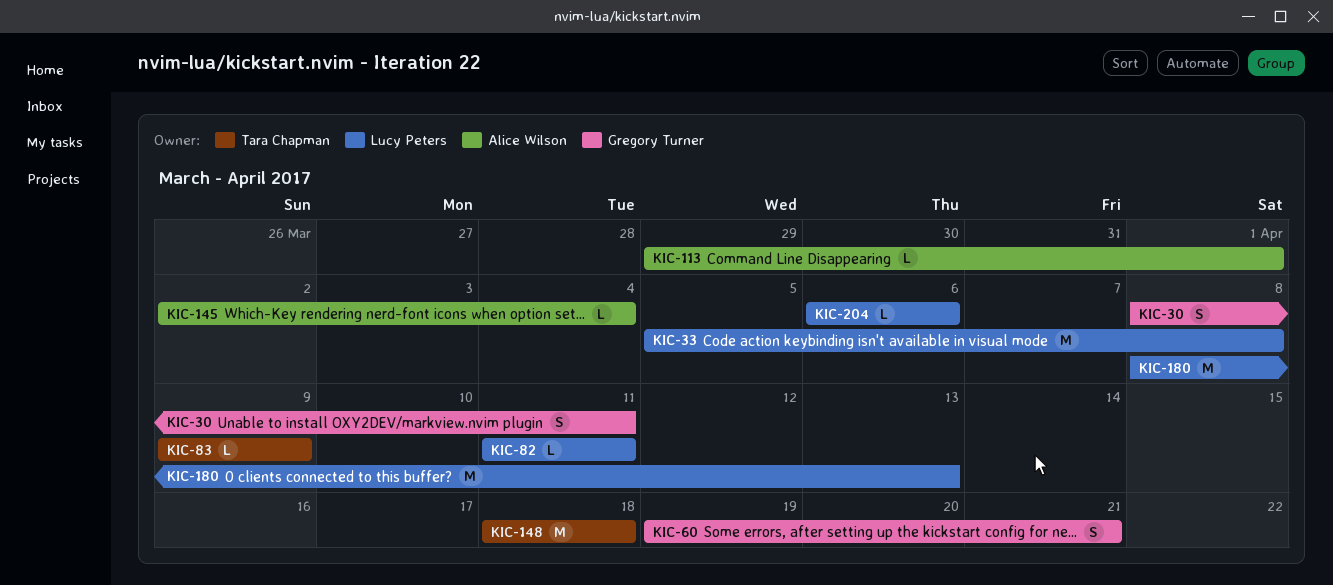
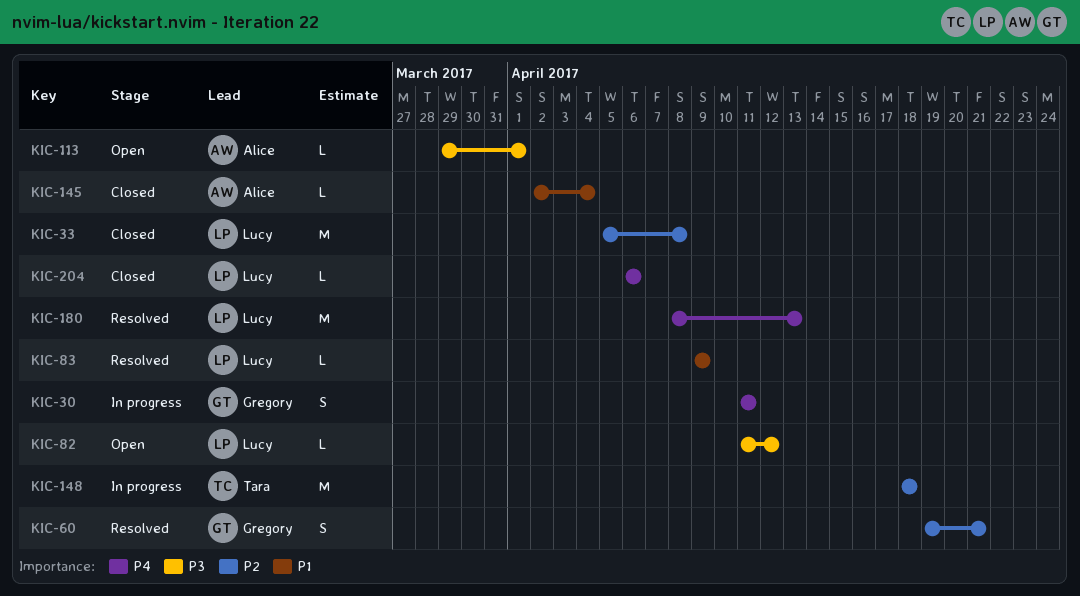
KIC-30, start: Apr 8 -> Apr 11
KIC-82, due: Apr 11 -> Apr 12
KIC-83, owner: Tara Chapman -> Lucy Peters

